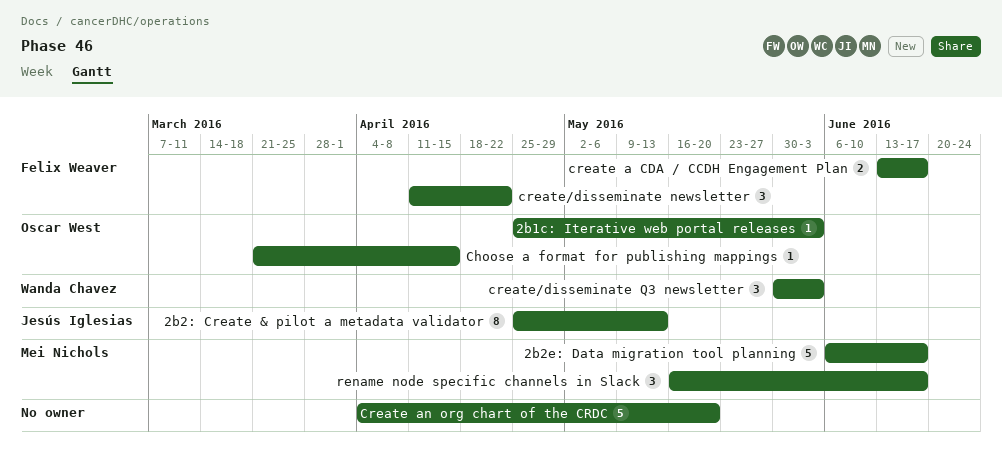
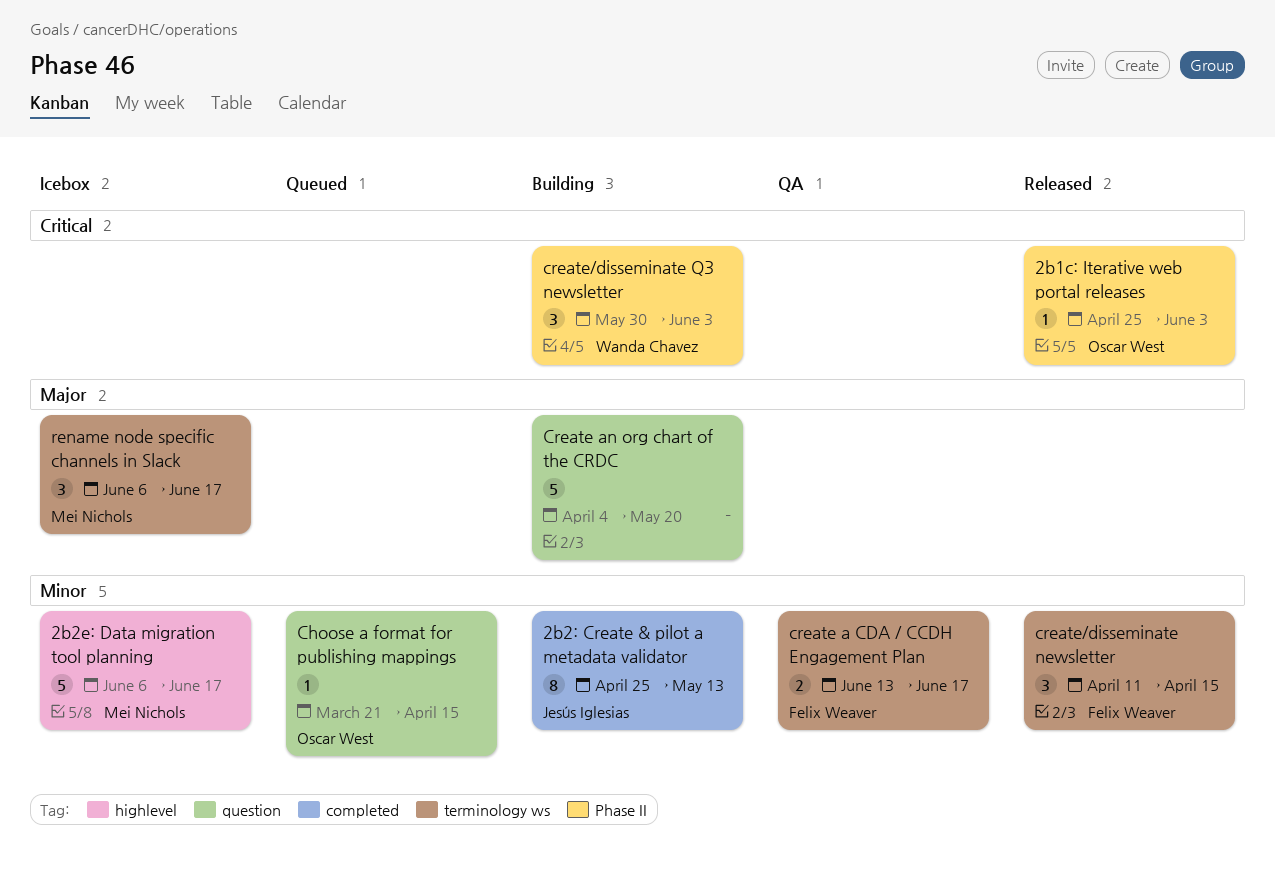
create/disseminate newsletter, due: Apr 22 -> Apr 15
rename node specific channels in Slack, start: May 16 -> Jun 6

